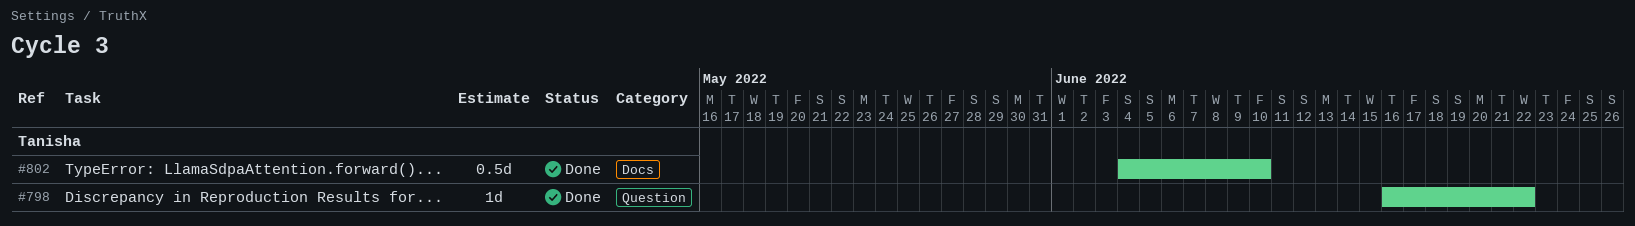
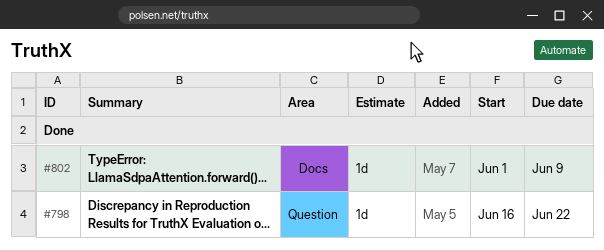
#802, estimate: 0.5d -> 1d
#802, start: Jun 4 -> Jun 1
#802, due: Jun 10 -> Jun 9

